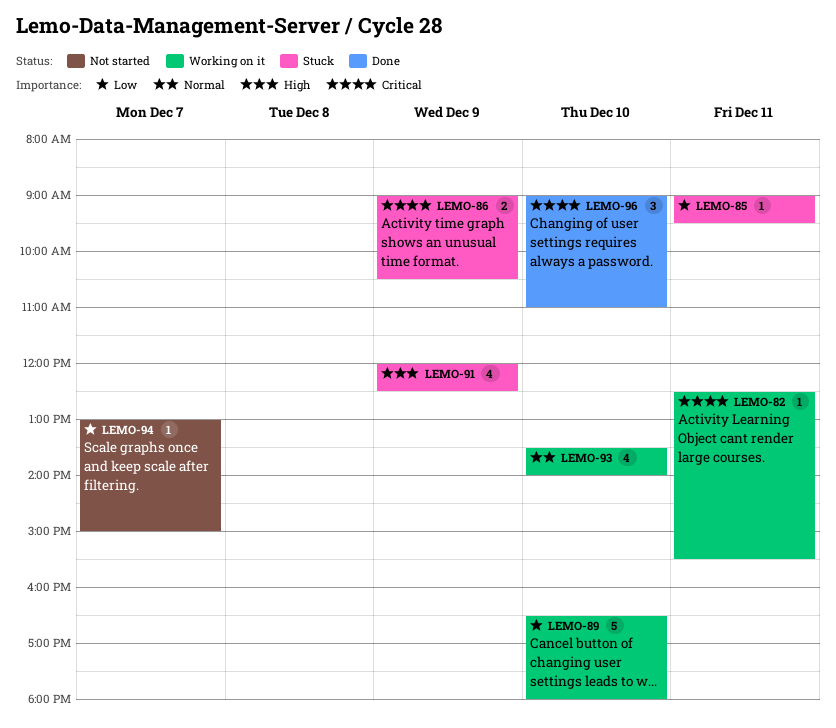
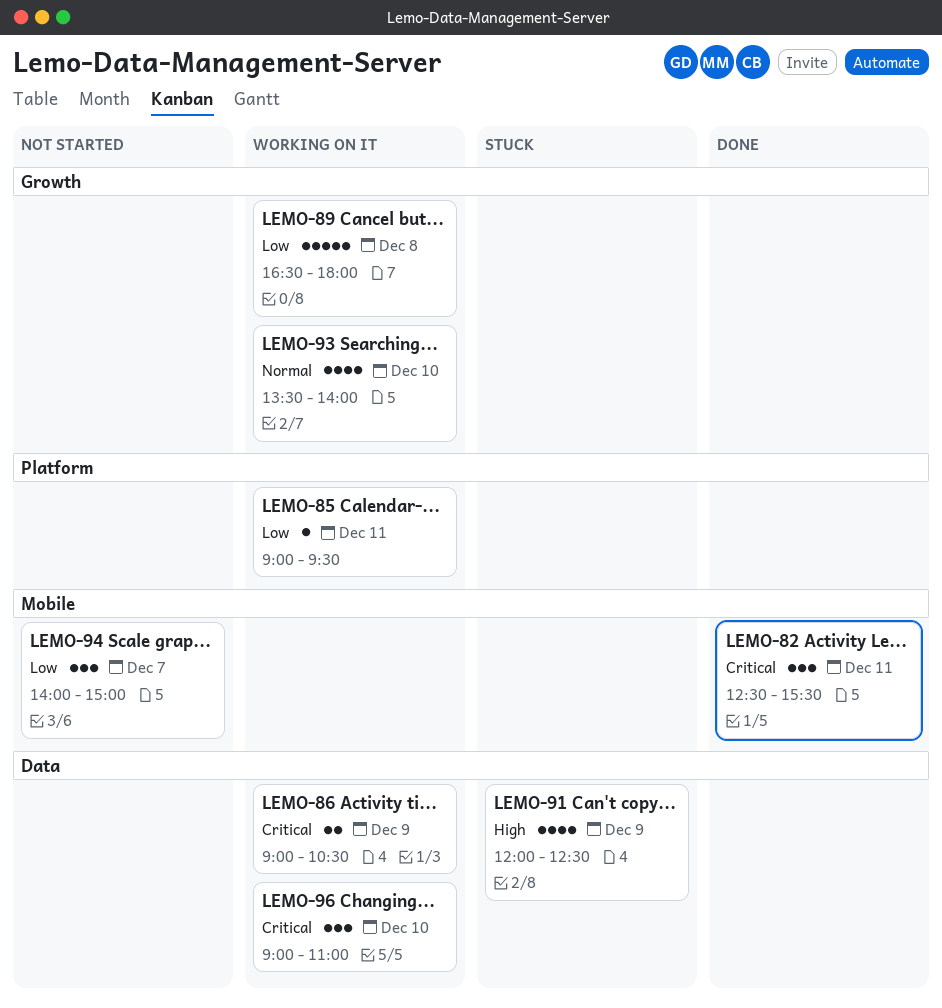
LEMO-82, status: Working on it -> Done
LEMO-82, estimate: 1 -> 3
LEMO-85, status: Stuck -> Working on it
LEMO-86, status: Stuck -> Working on it
LEMO-89, day: Dec 10 -> Dec 8
LEMO-94, estimate: 1 -> 3
LEMO-94, begins: 13:00 -> 14:00
LEMO-96, status: Done -> Working on it

